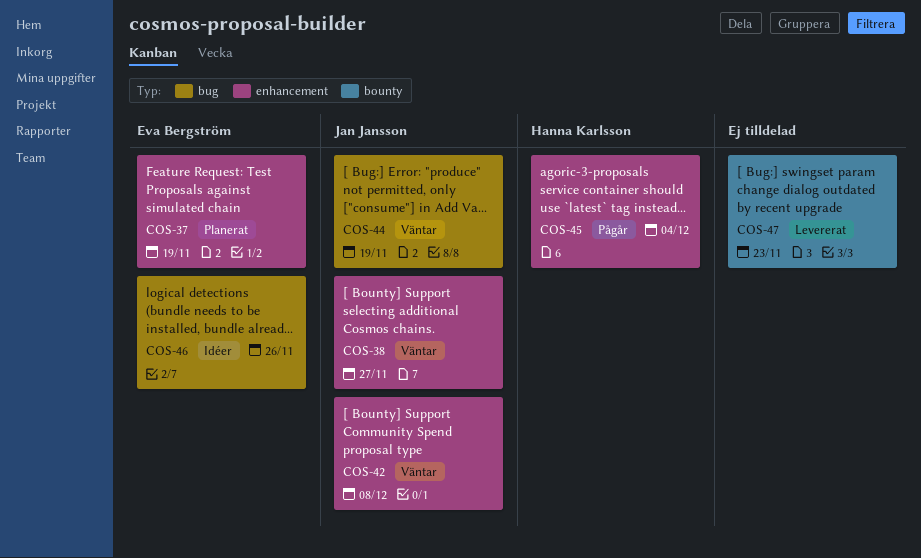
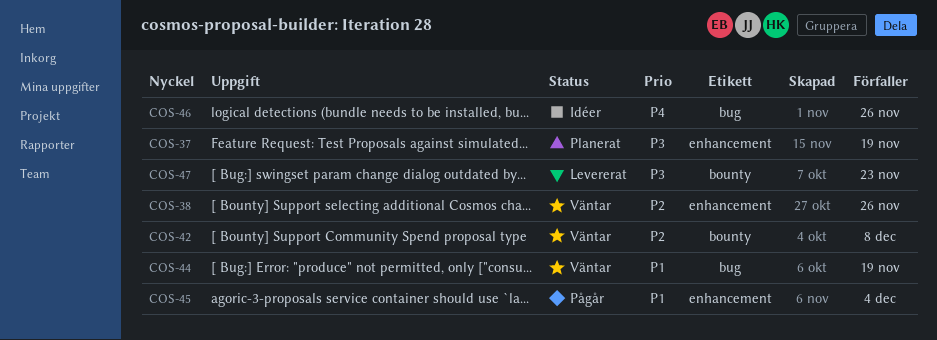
COS-38, due: Nov 27 -> Nov 26
COS-42, label: enhancement -> bounty

